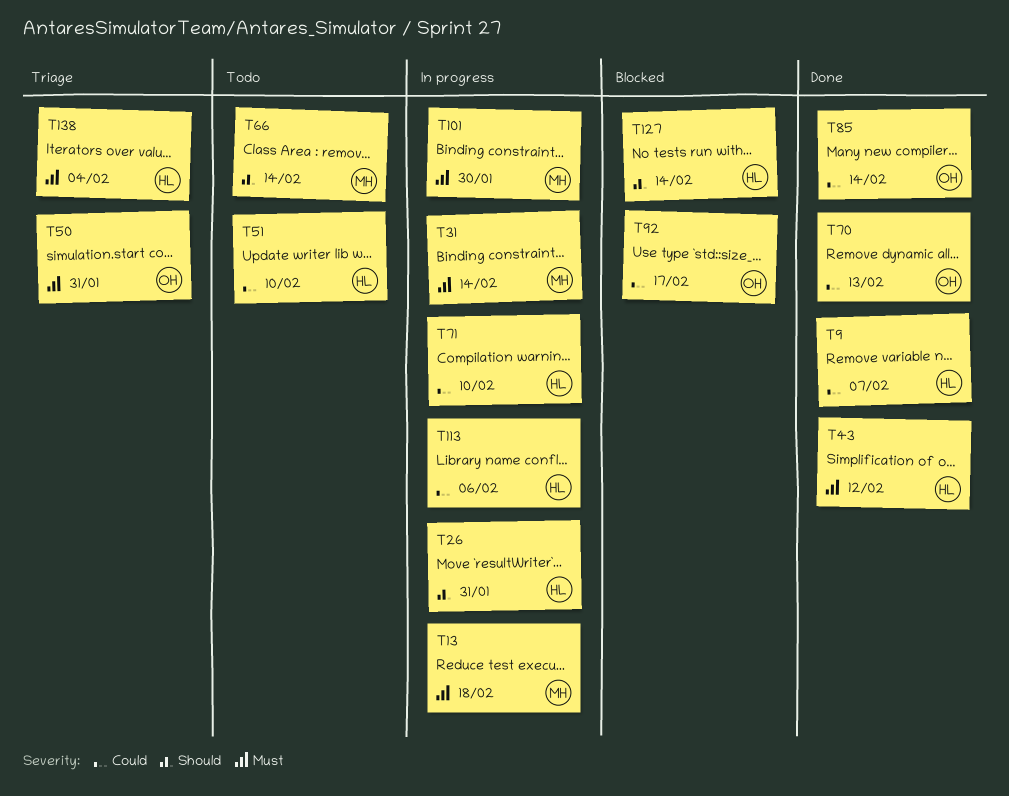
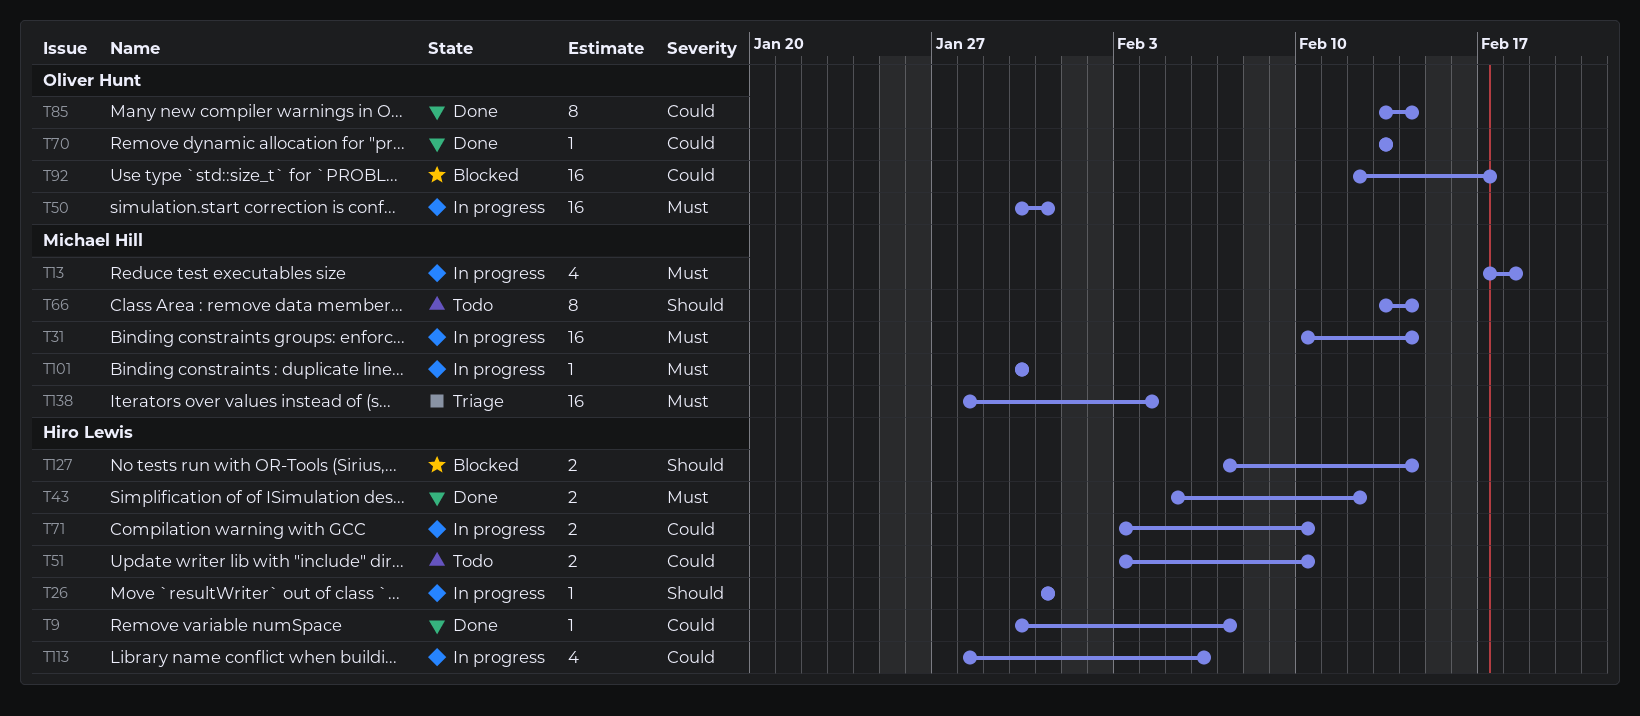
T50, status: Triage -> In progress
T138, owner: Hiro Lewis -> Michael Hill

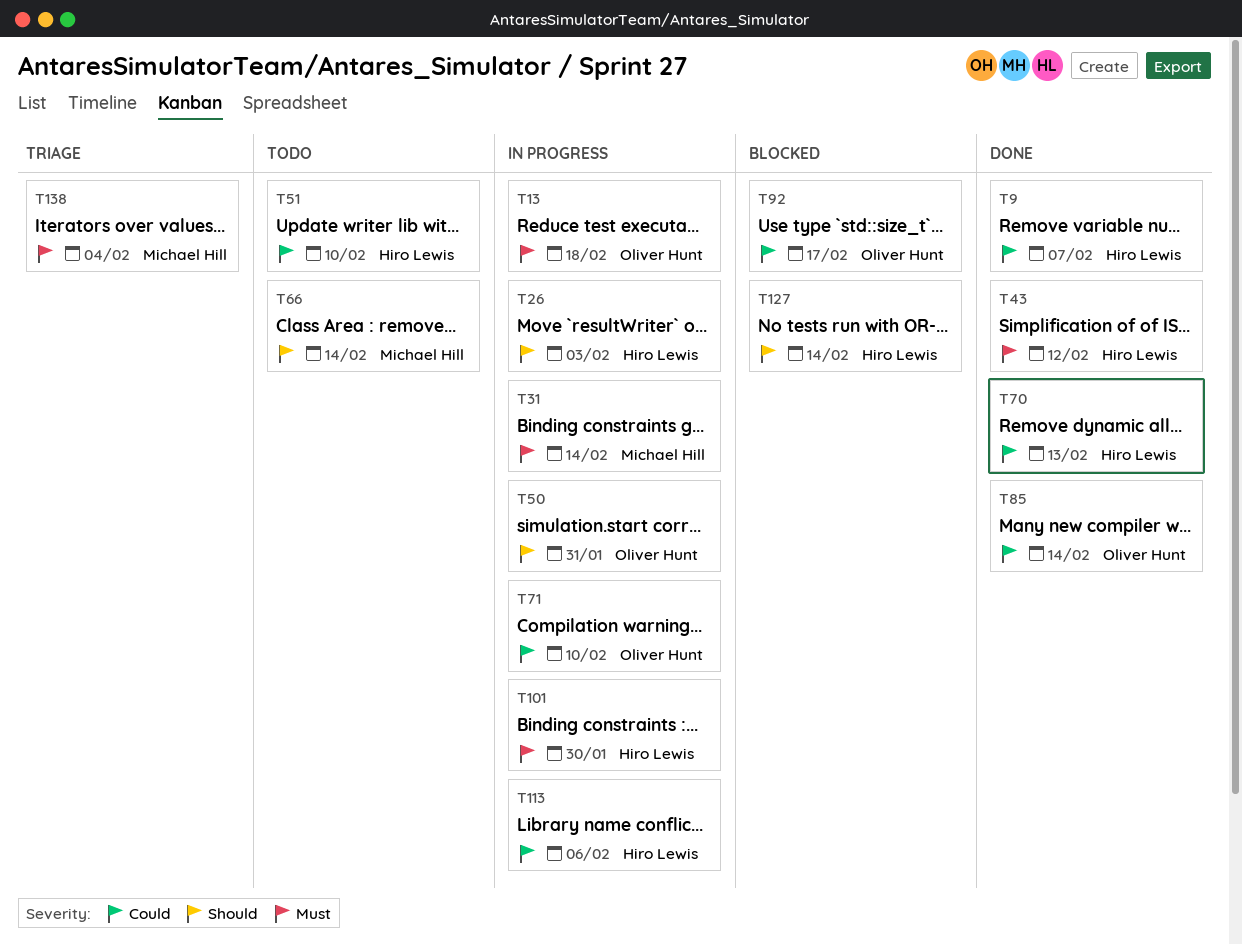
T13, owner: Michael Hill -> Oliver Hunt
T26, due: Jan 31 -> Feb 3
T50, priority: Must -> Should
T70, owner: Oliver Hunt -> Hiro Lewis
T71, owner: Hiro Lewis -> Oliver Hunt
T101, owner: Michael Hill -> Hiro Lewis

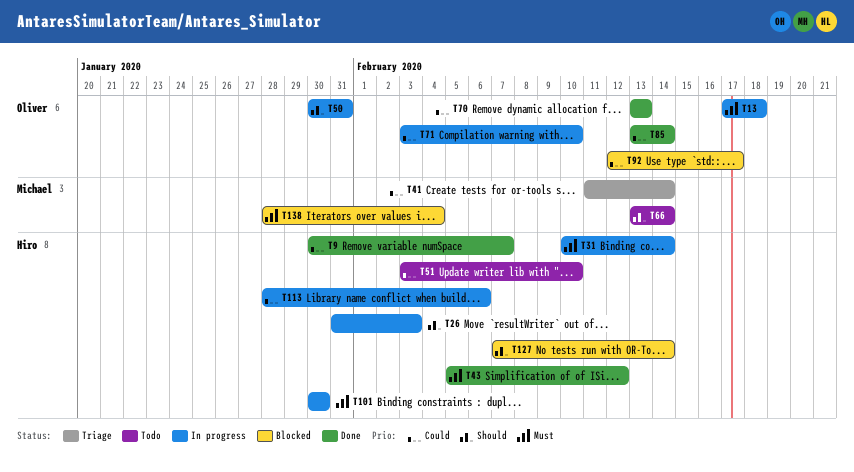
T31, owner: Michael Hill -> Hiro Lewis
T41: none -> present
T70, owner: Hiro Lewis -> Oliver Hunt
T138, status: Triage -> Blocked

